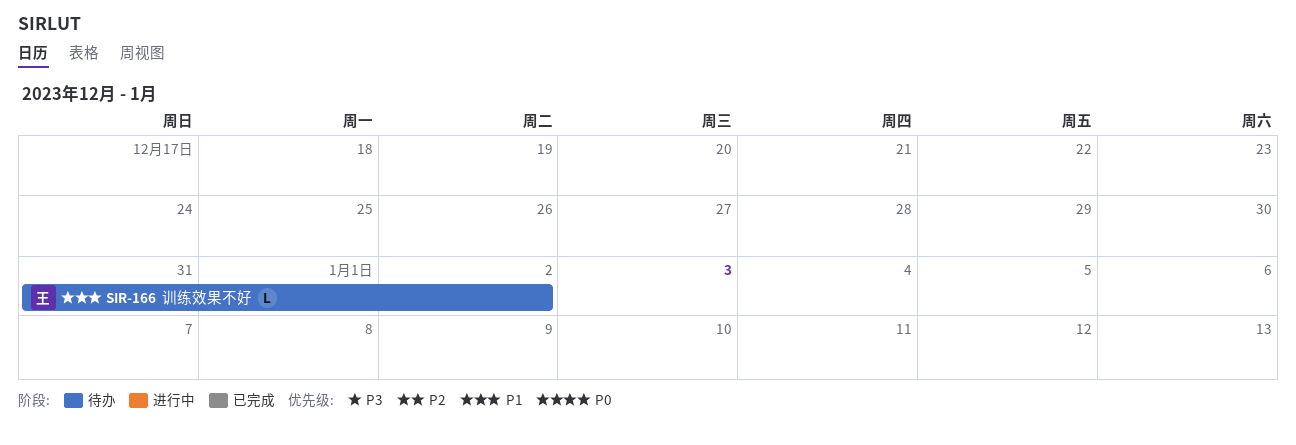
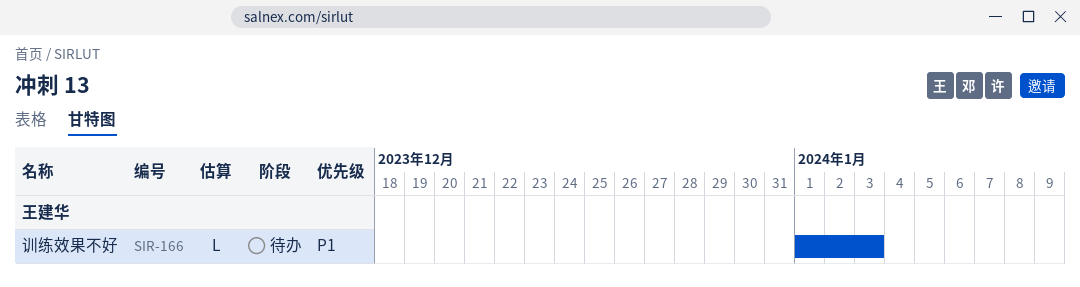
SIR-166, start: Dec 31 -> Jan 1
SIR-166, due: Jan 2 -> Jan 3

